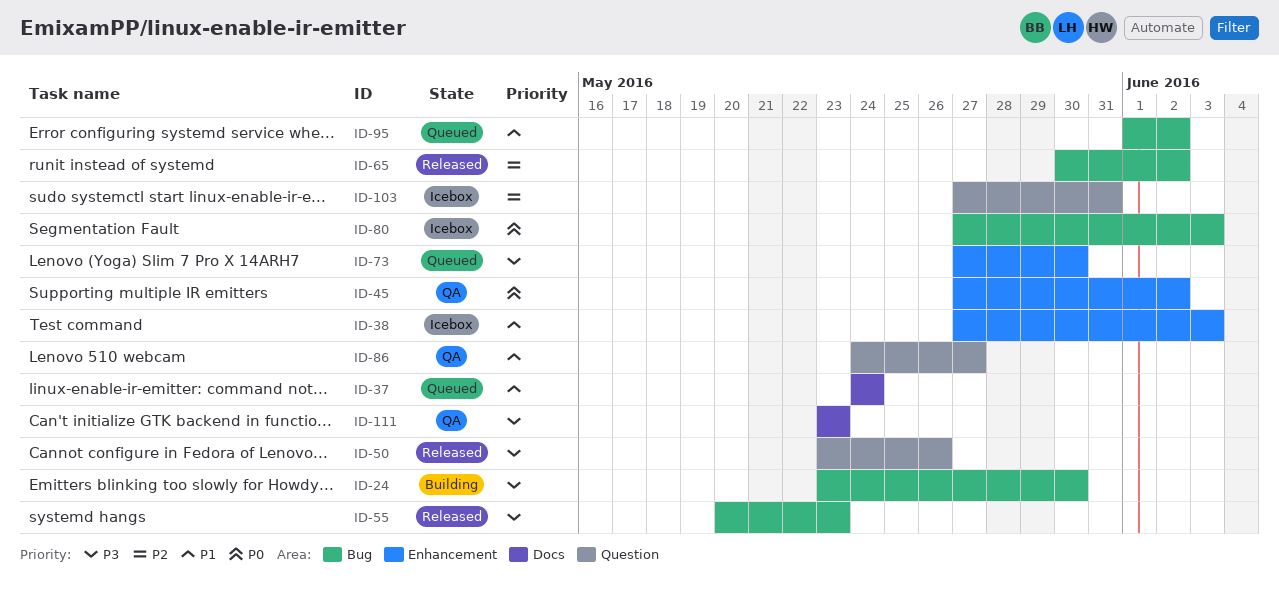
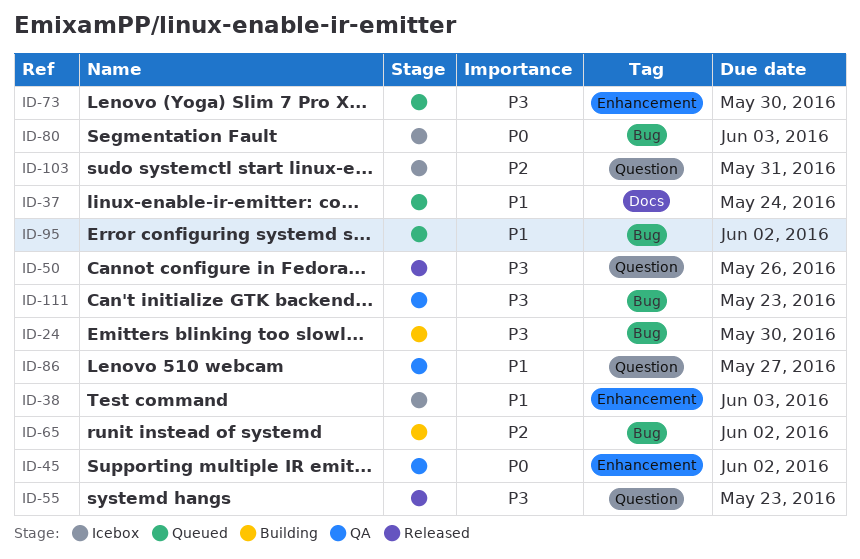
ID-55, label: Bug -> Question
ID-65, status: Released -> Building
ID-111, label: Docs -> Bug

